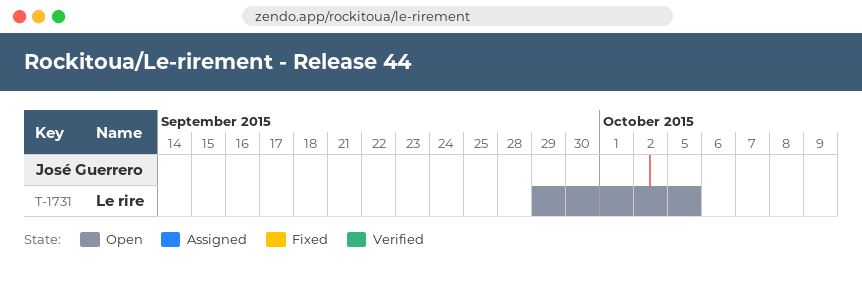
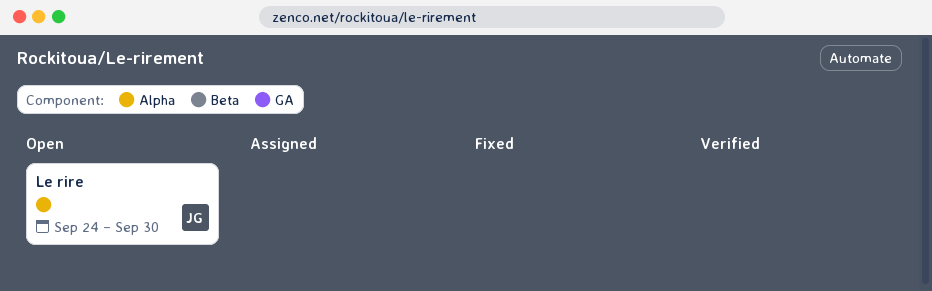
Le rire, start: Sep 29 -> Sep 24
Le rire, due: Oct 5 -> Sep 30

